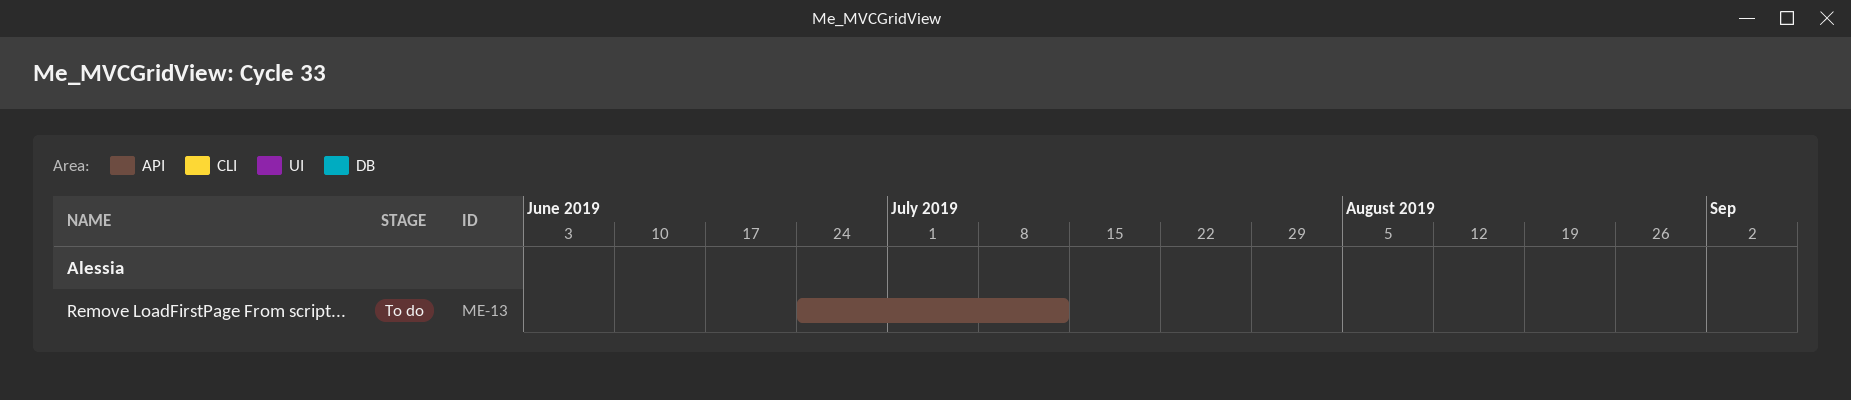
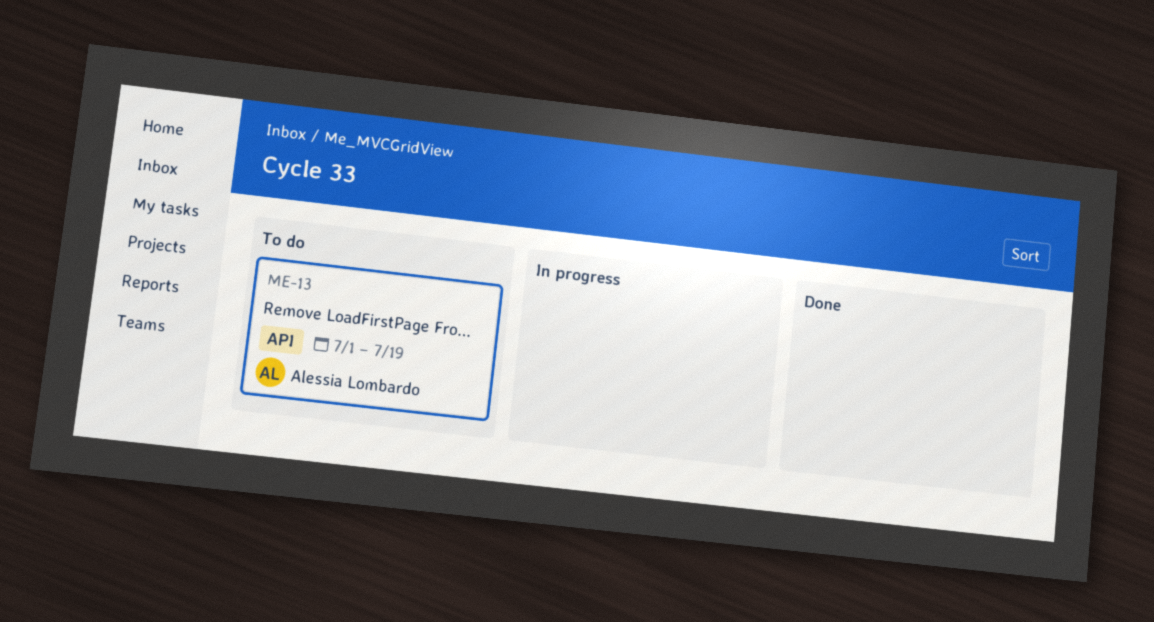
ME-13, start: Jun 24 -> Jul 1
ME-13, due: Jul 12 -> Jul 19

